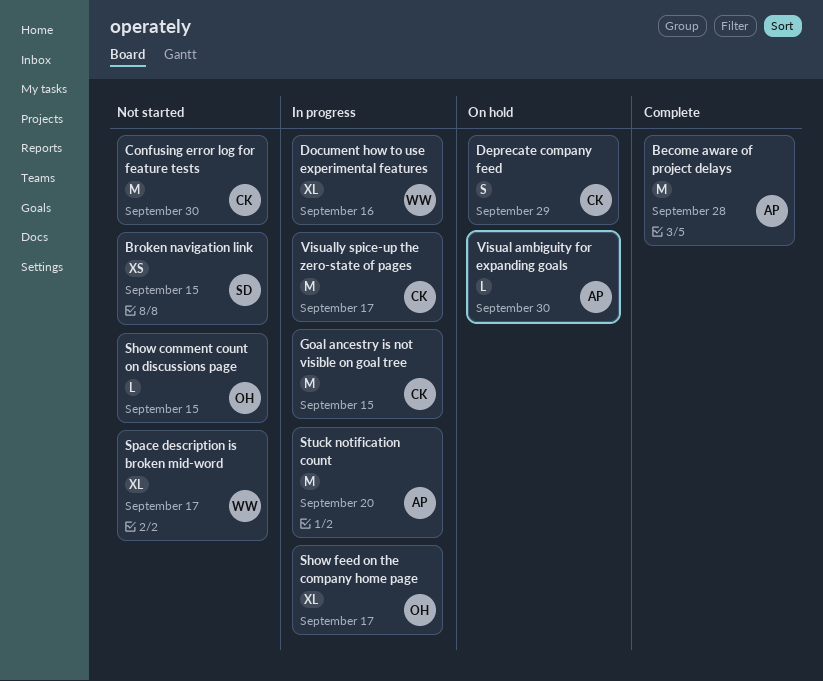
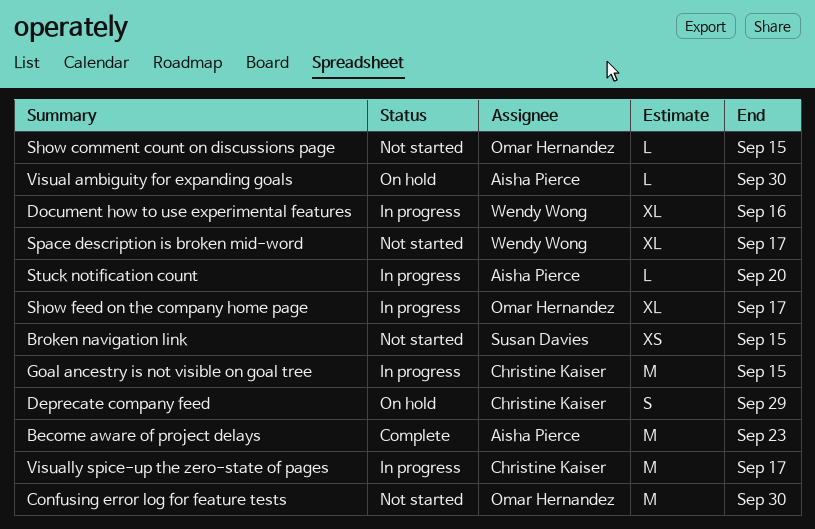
Become aware of project delays, due: Sep 28 -> Sep 23
Confusing error log for feature tests, owner: Christine Kaiser -> Omar Hernandez
Stuck notification count, estimate: M -> L

